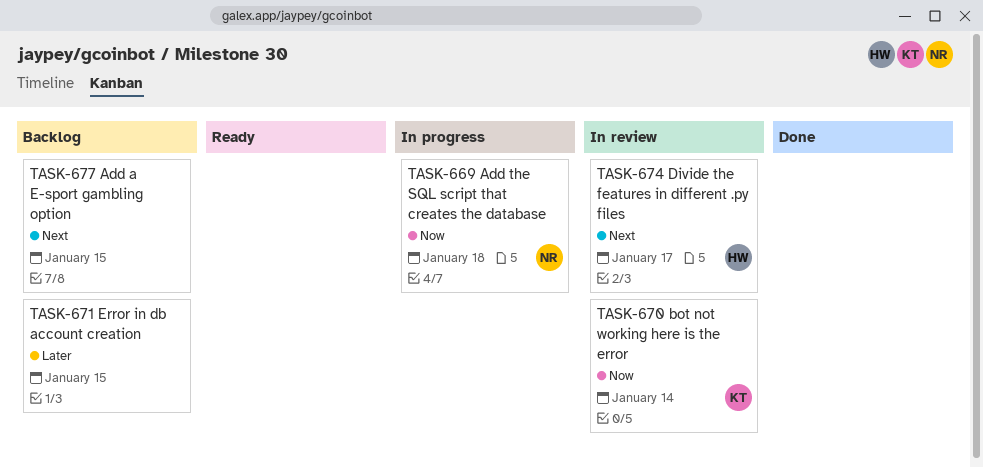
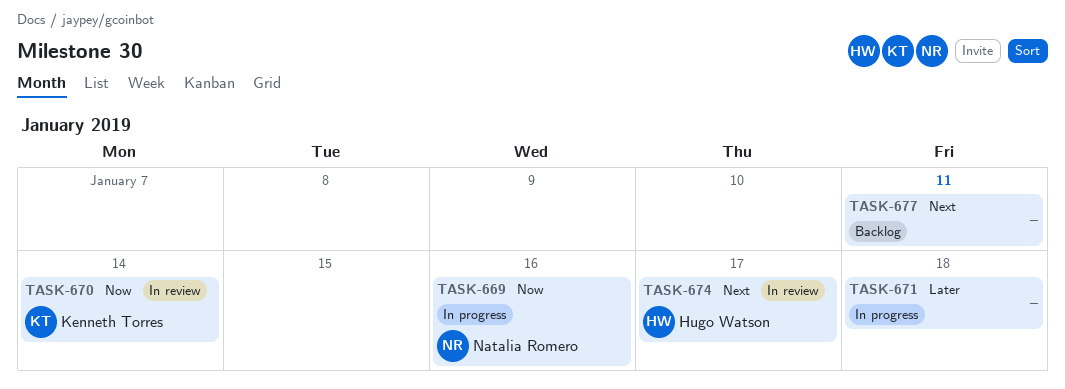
TASK-669, due: Jan 18 -> Jan 16
TASK-671, status: Backlog -> In progress
TASK-671, due: Jan 15 -> Jan 18
TASK-677, due: Jan 15 -> Jan 11

